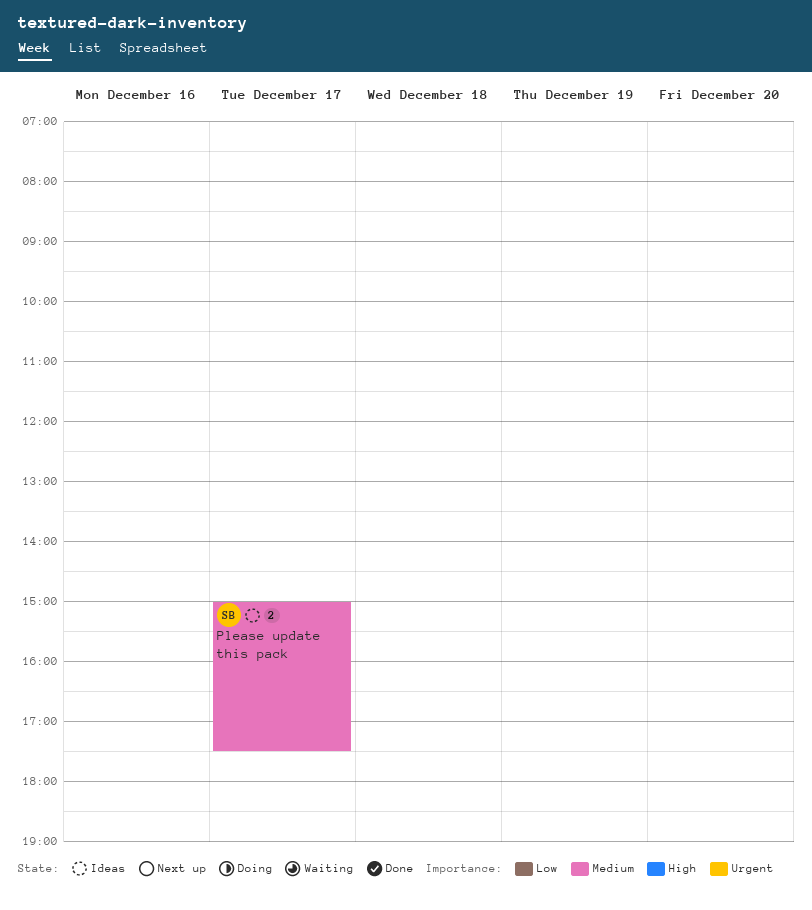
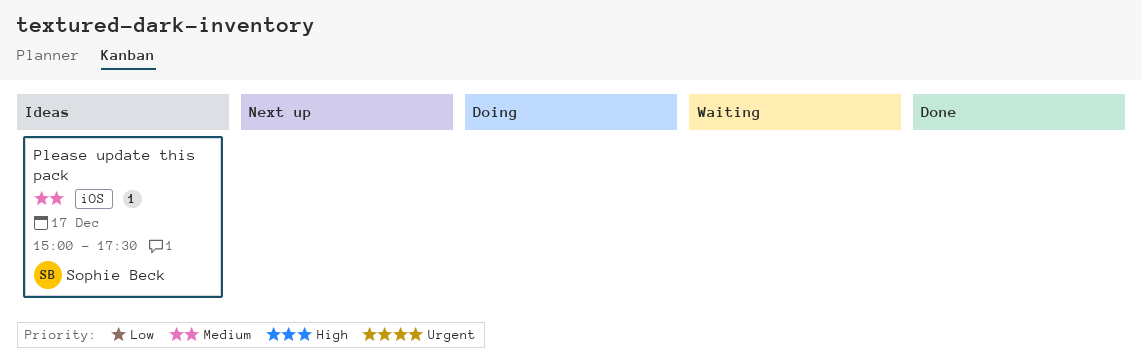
Please update this pack, estimate: 2 -> 1

